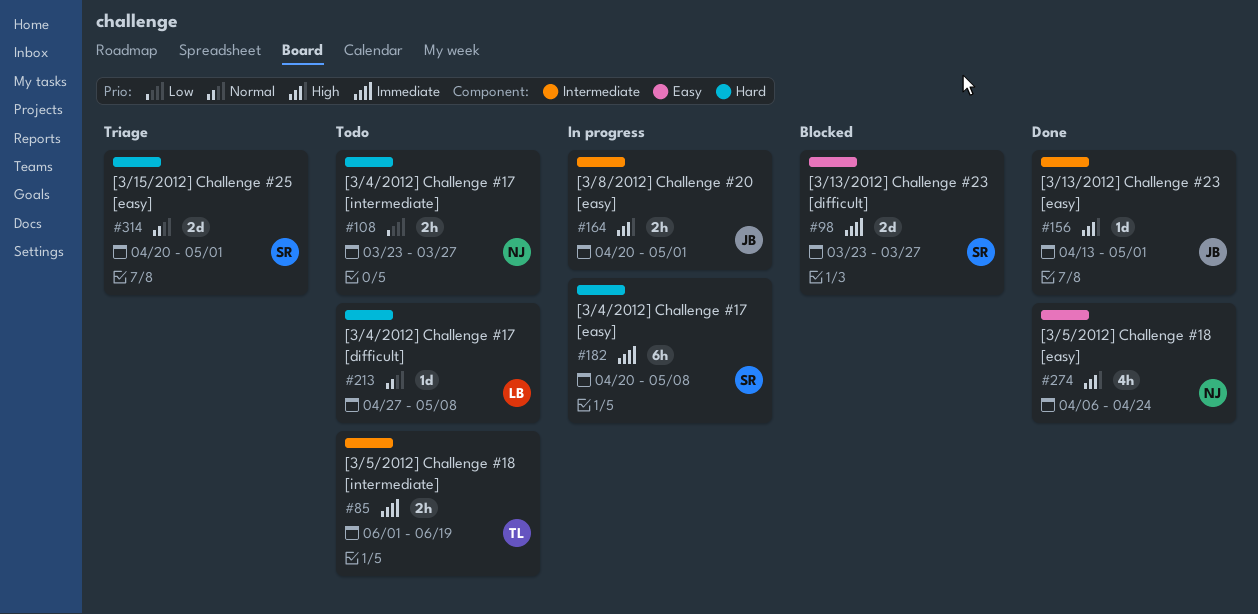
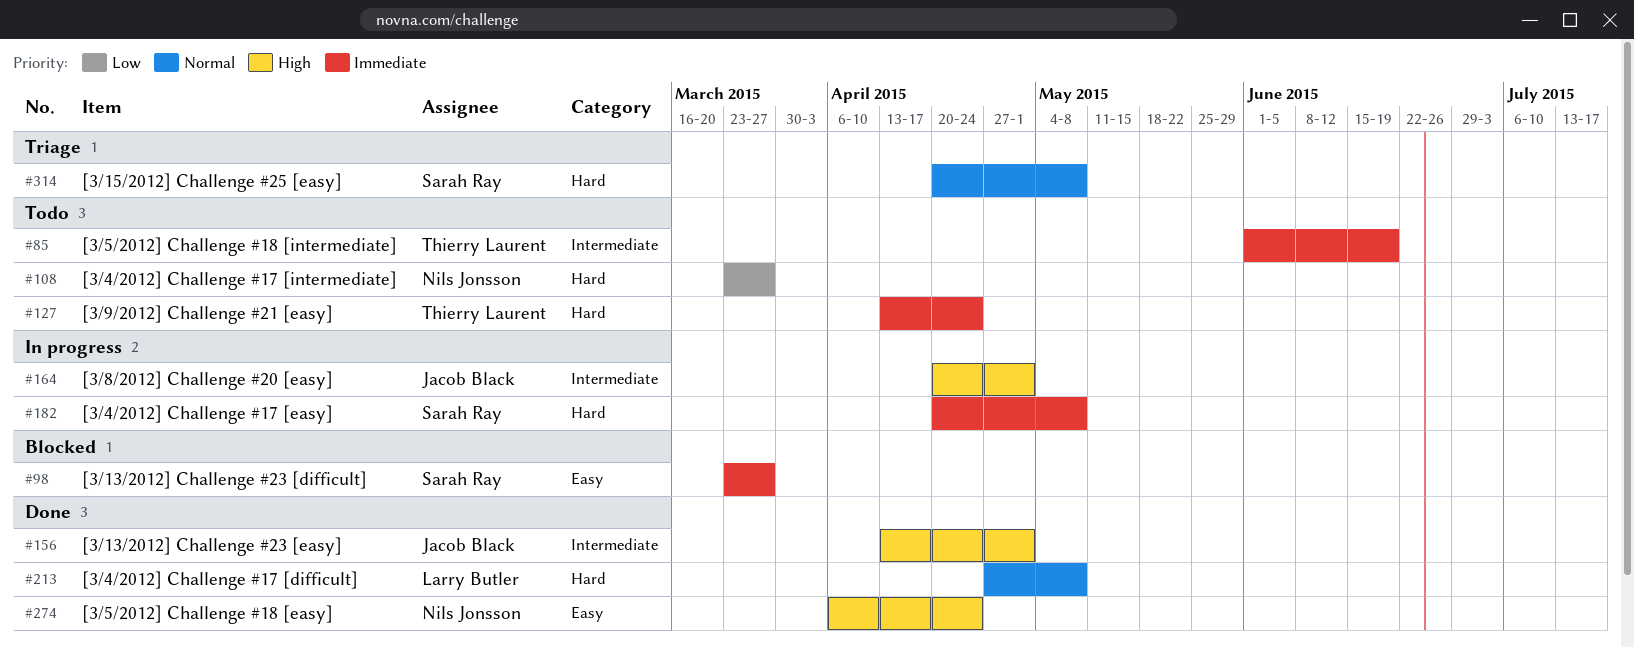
#127: none -> present
#213, status: Todo -> Done
#314, due: May 1 -> May 8

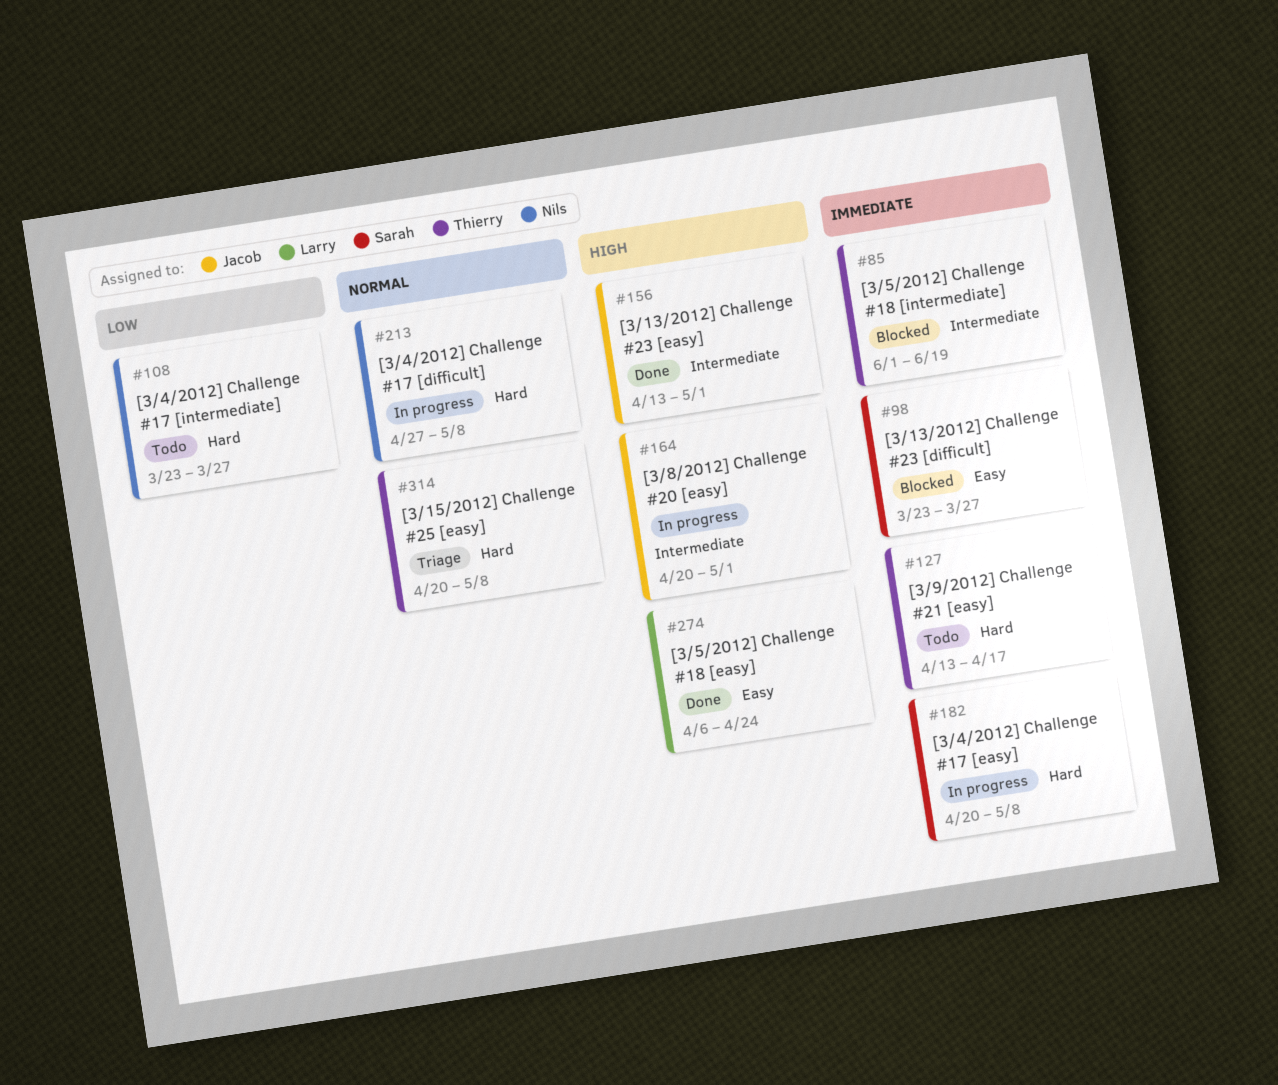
#85, status: Todo -> Blocked
#127, due: Apr 24 -> Apr 17
#213, status: Done -> In progress
#213, owner: Larry Butler -> Nils Jonsson
#274, owner: Nils Jonsson -> Larry Butler
#314, owner: Sarah Ray -> Thierry Laurent

